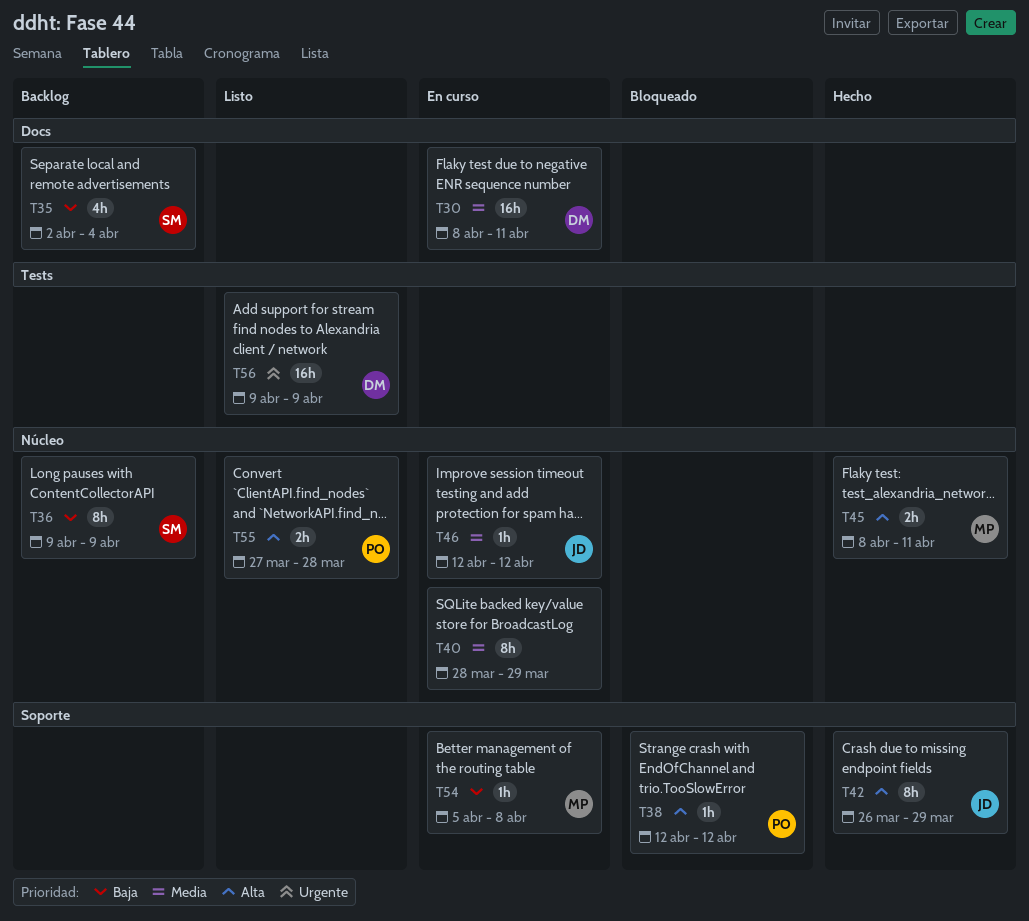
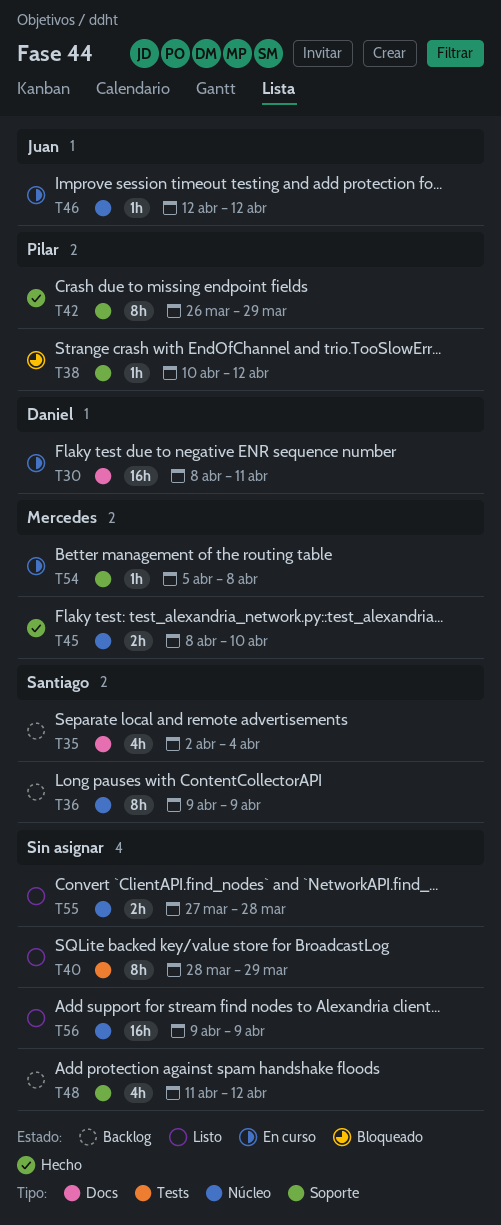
T38, start: Apr 12 -> Apr 10
T40, status: En curso -> Listo
T40, label: Núcleo -> Tests
T42, owner: Juan -> Pilar
T45, due: Apr 11 -> Apr 10
T48: none -> present
T55, owner: Pilar -> none
T56, owner: Daniel -> none
T56, label: Tests -> Núcleo

